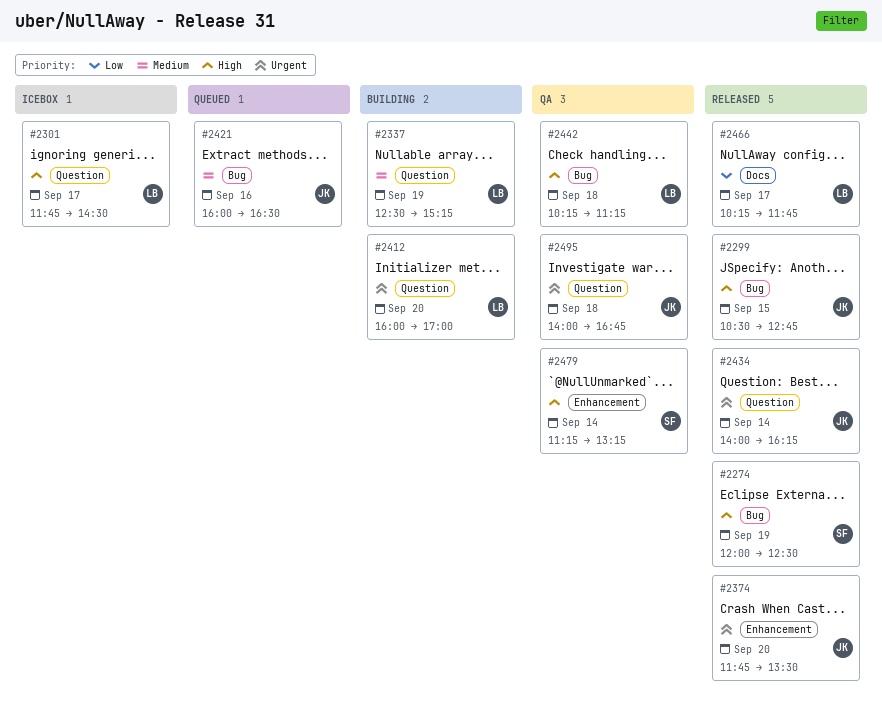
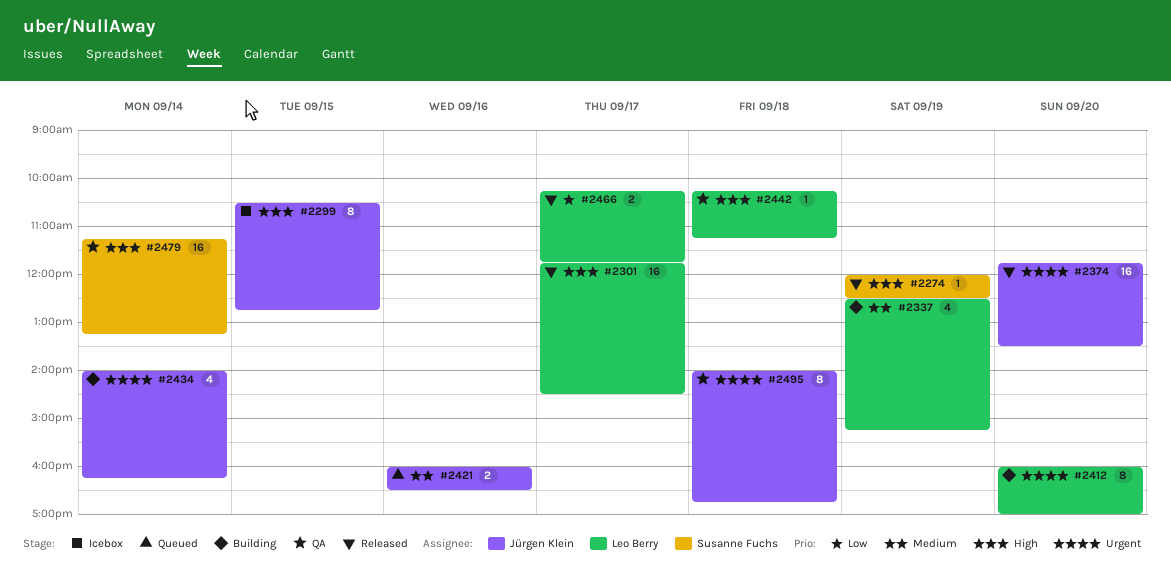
#2299, status: Released -> Icebox
#2301, status: Icebox -> Released
#2434, status: Released -> Building

